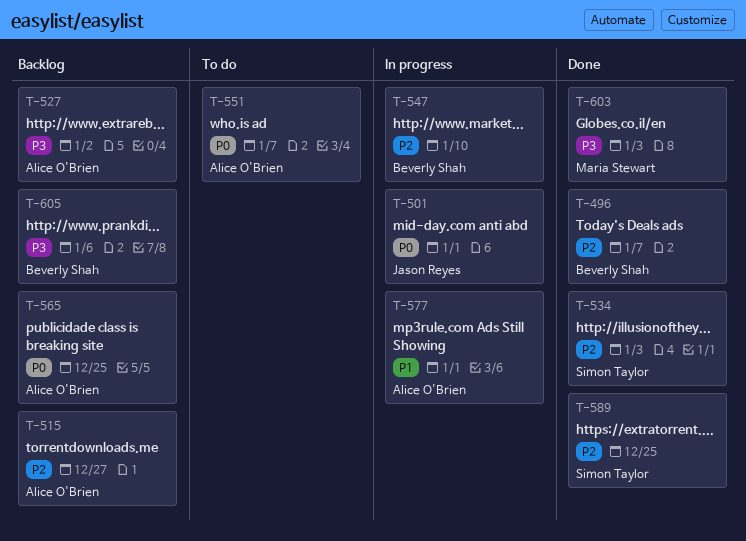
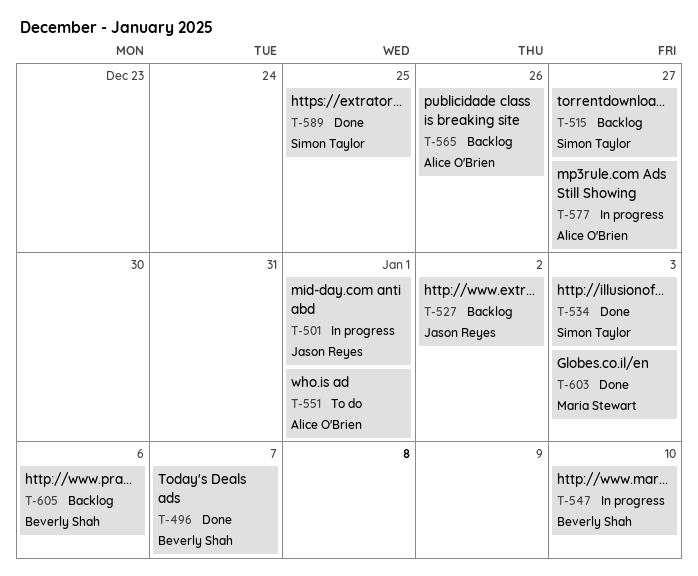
T-515, owner: Alice O'Brien -> Simon Taylor
T-527, owner: Alice O'Brien -> Jason Reyes
T-551, due: Jan 7 -> Jan 1
T-565, due: Dec 25 -> Dec 26
T-577, due: Jan 1 -> Dec 27

